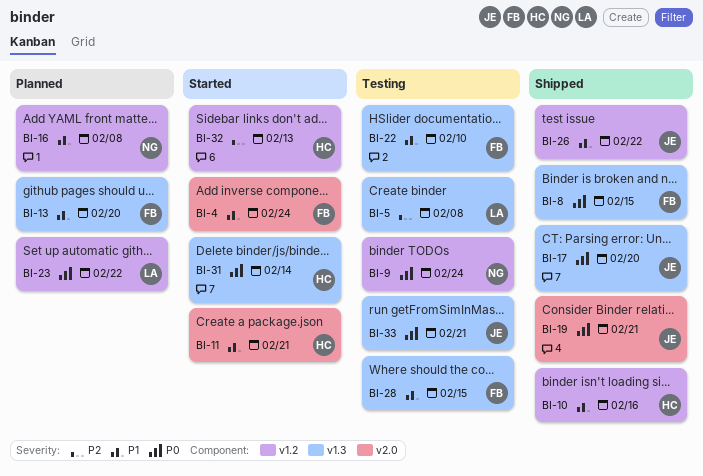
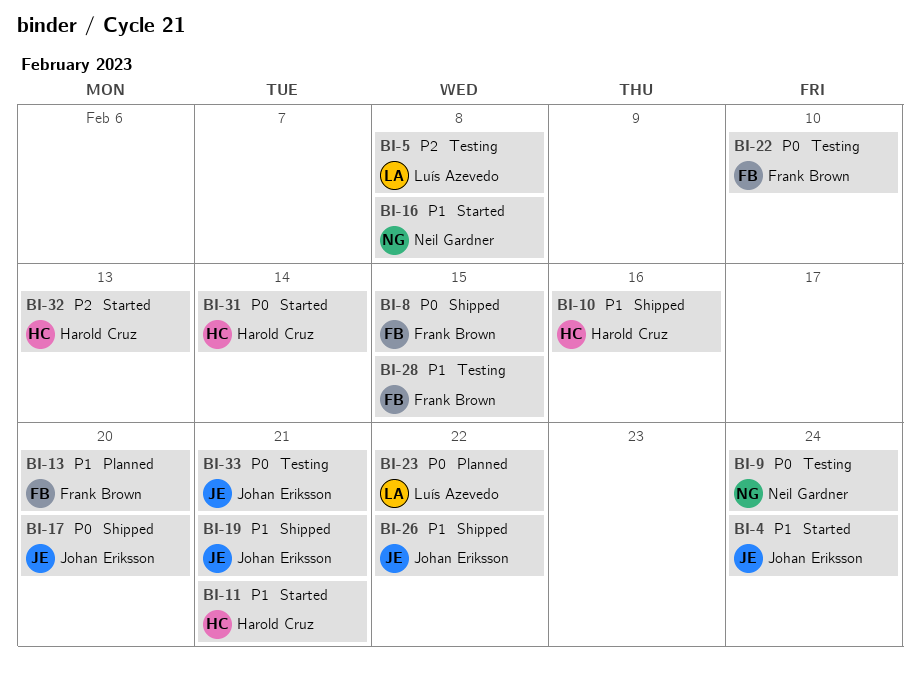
BI-4, owner: Frank Brown -> Johan Eriksson
BI-16, status: Planned -> Started
BI-19, priority: P0 -> P1
BI-22, priority: P1 -> P0

